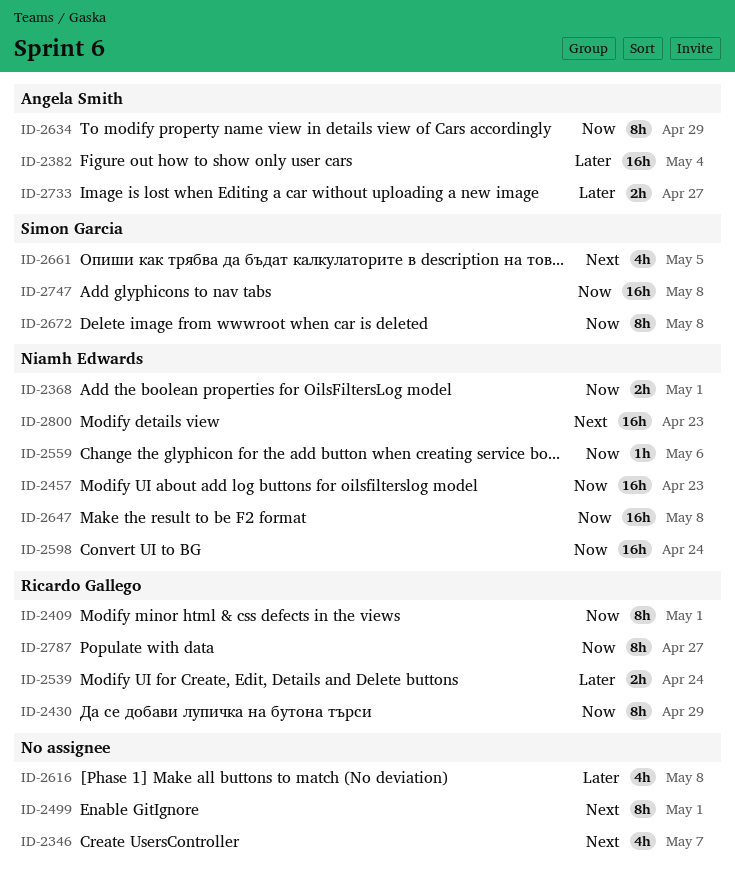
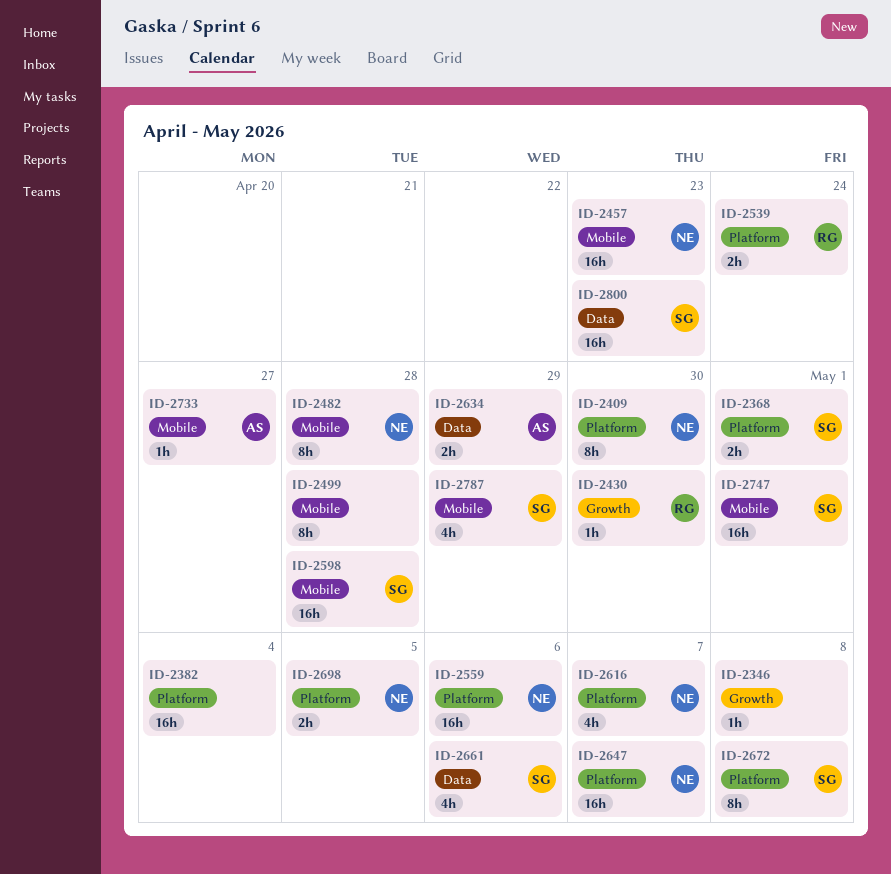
ID-2346, estimate: 4h -> 1h
ID-2346, due: May 7 -> May 8
ID-2368, owner: Niamh Edwards -> Simon Garcia
ID-2382, owner: Angela Smith -> none
ID-2409, owner: Ricardo Gallego -> Niamh Edwards
ID-2409, due: May 1 -> Apr 30
ID-2430, estimate: 8h -> 1h
ID-2430, due: Apr 29 -> Apr 30
ID-2482: none -> present
ID-2499, due: May 1 -> Apr 28
ID-2559, estimate: 1h -> 16h
ID-2598, owner: Niamh Edwards -> Simon Garcia
ID-2598, due: Apr 24 -> Apr 28
ID-2616, owner: none -> Niamh Edwards
ID-2616, due: May 8 -> May 7
ID-2634, estimate: 8h -> 2h
ID-2647, due: May 8 -> May 7
ID-2661, due: May 5 -> May 6
ID-2698: none -> present
ID-2733, estimate: 2h -> 1h
ID-2747, due: May 8 -> May 1
ID-2787, owner: Ricardo Gallego -> Simon Garcia
ID-2787, estimate: 8h -> 4h
ID-2787, due: Apr 27 -> Apr 29
ID-2800, owner: Niamh Edwards -> Simon Garcia

